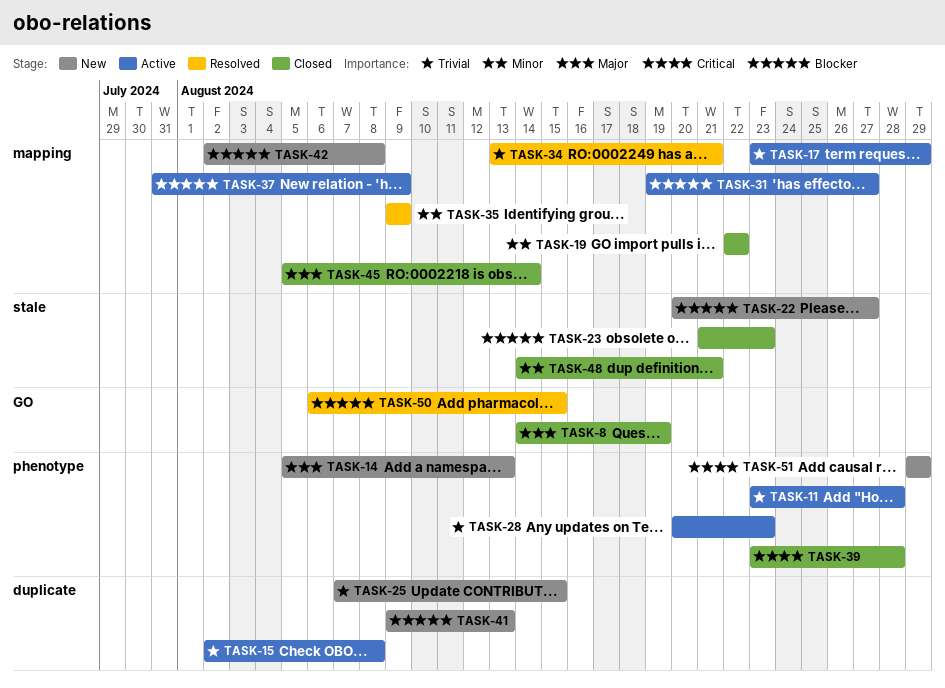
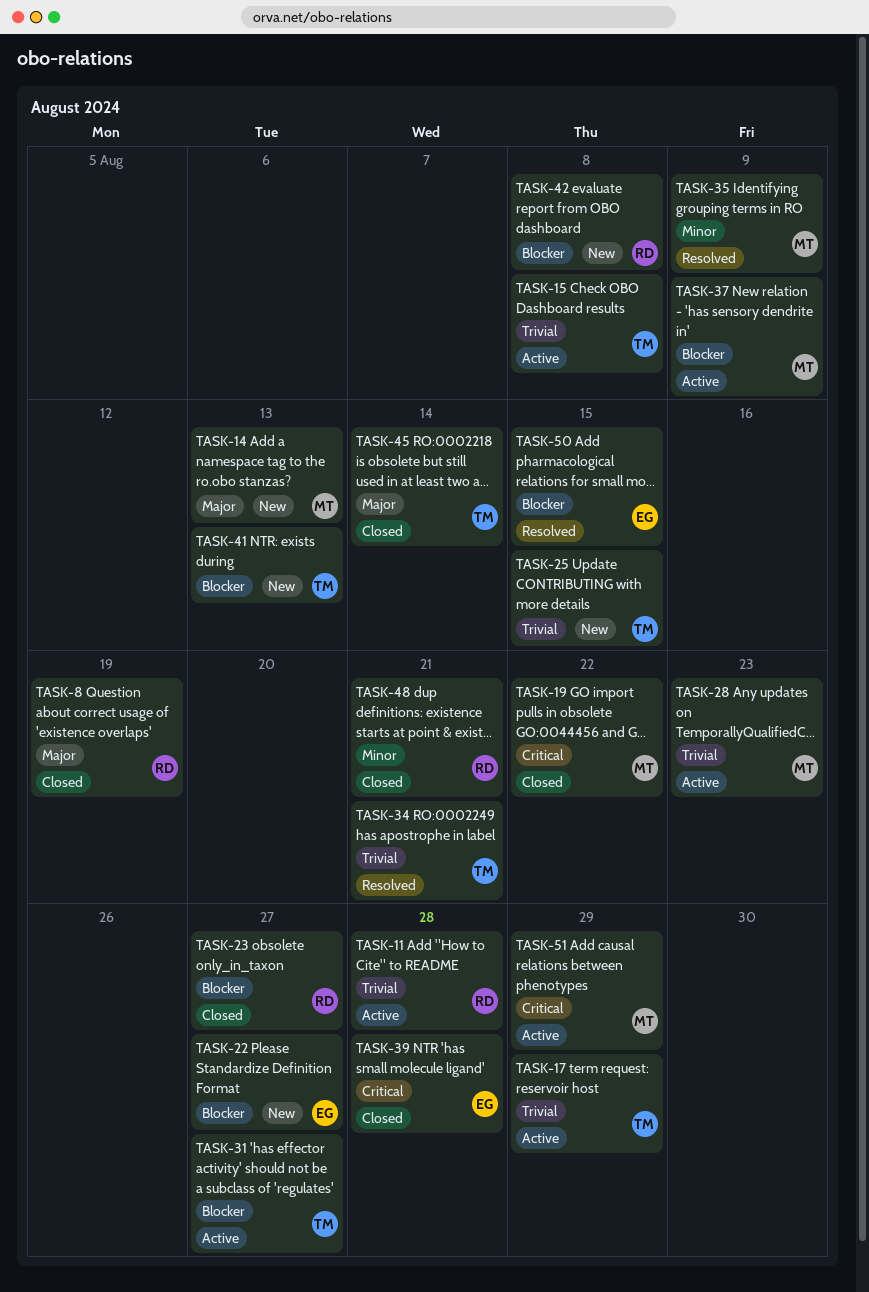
TASK-19, priority: Minor -> Critical
TASK-23, due: Aug 23 -> Aug 27
TASK-51, status: New -> Active

